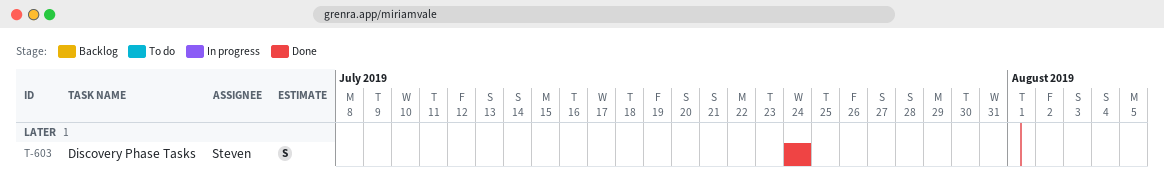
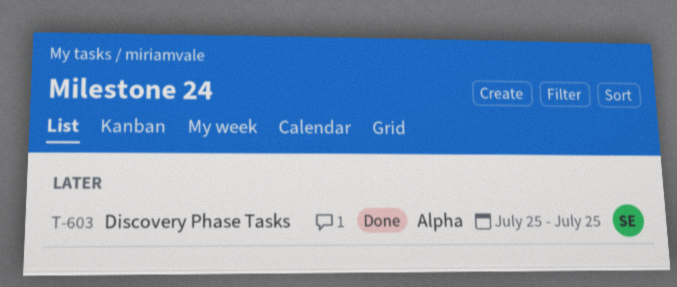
T-603, start: Jul 24 -> Jul 25
T-603, due: Jul 24 -> Jul 25

